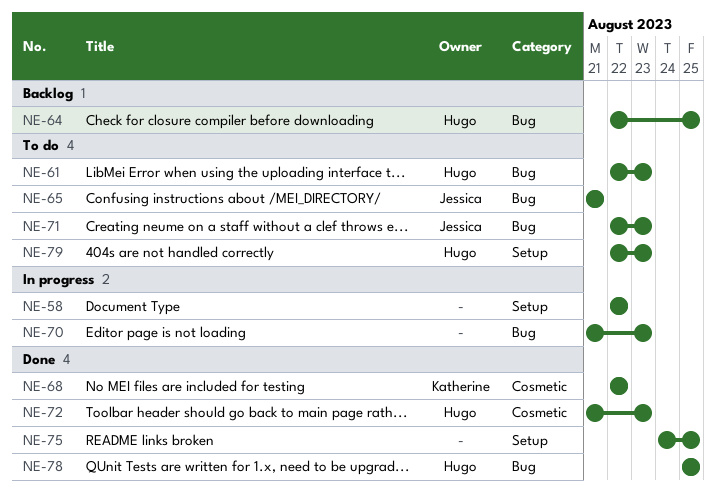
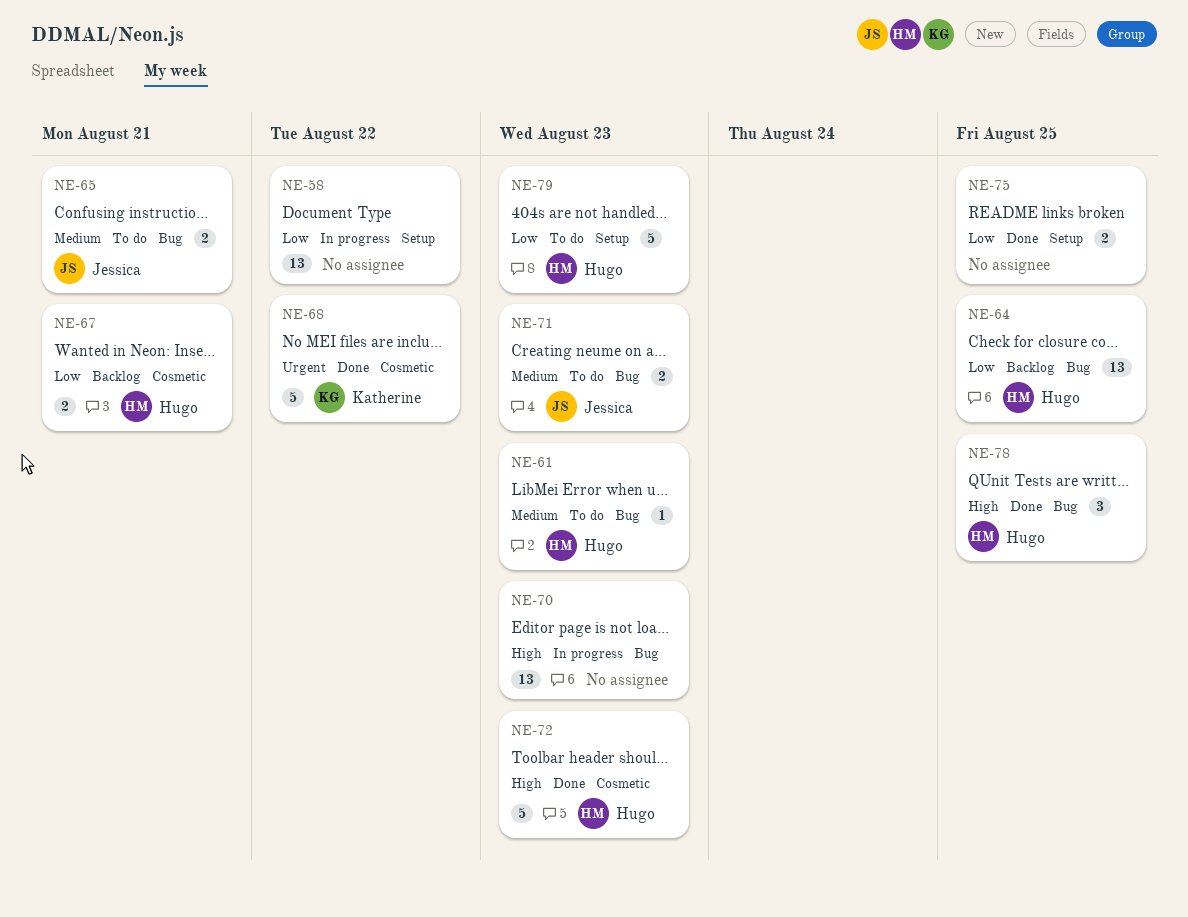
NE-67: none -> present

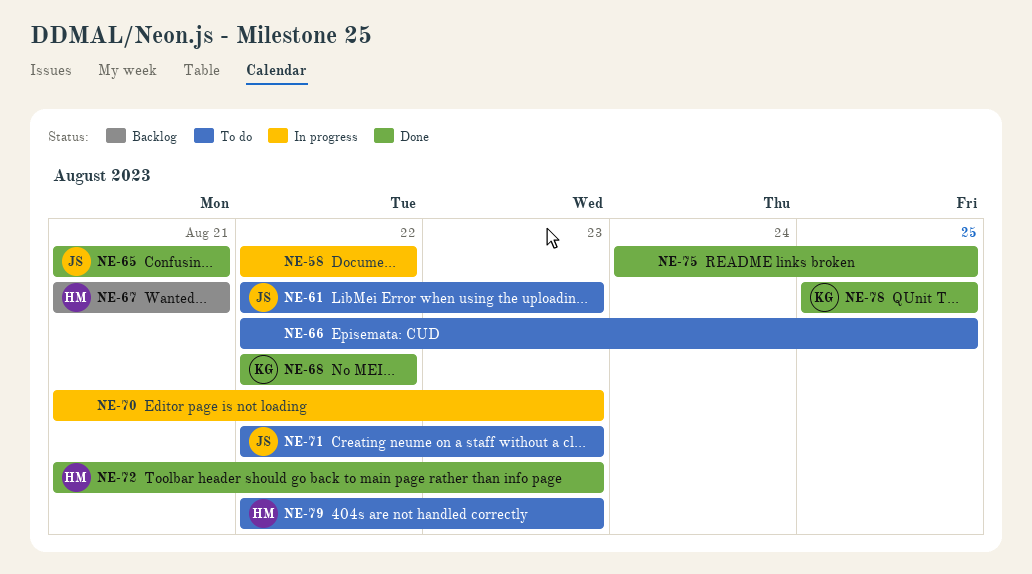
NE-61, owner: Hugo -> Jessica
NE-64: present -> none
NE-65, status: To do -> Done
NE-66: none -> present
NE-78, owner: Hugo -> Katherine

